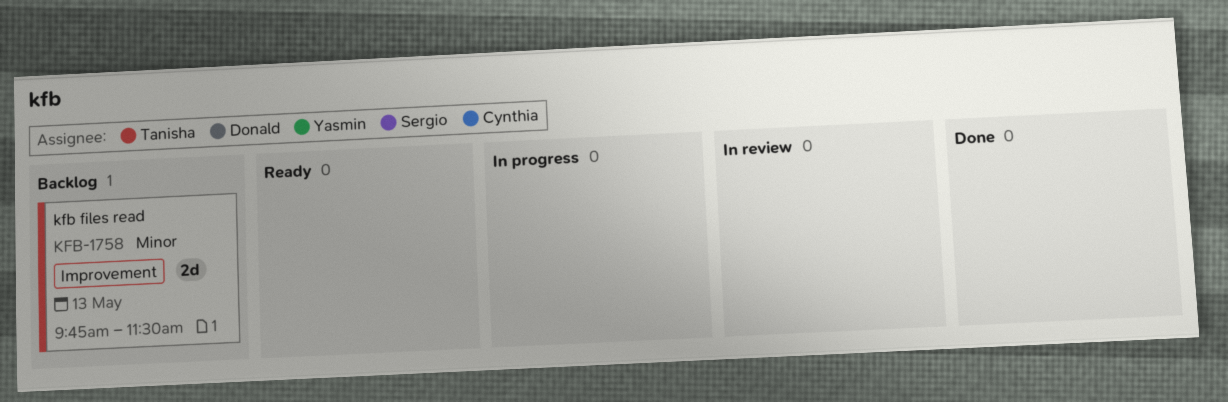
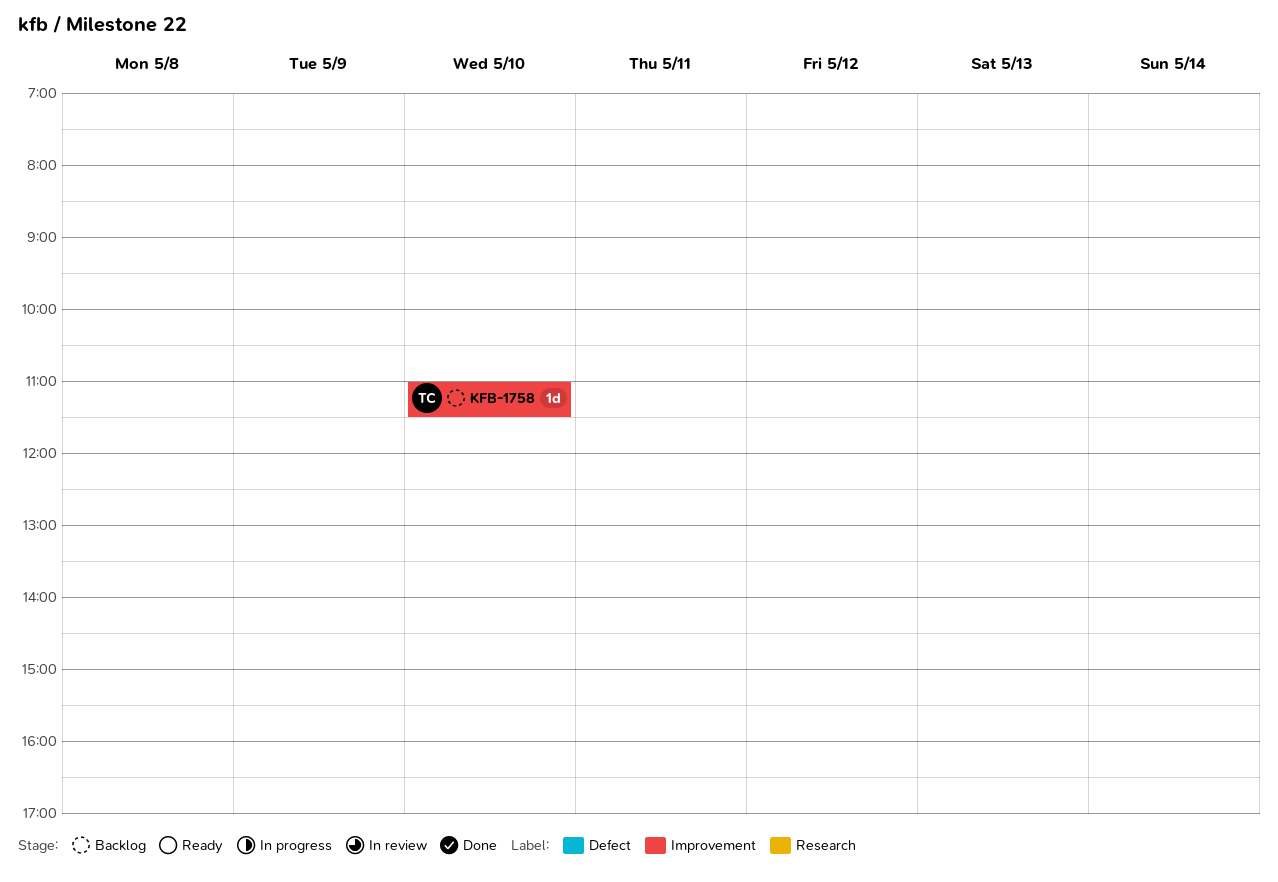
KFB-1758, estimate: 2d -> 1d
KFB-1758, day: May 13 -> May 10
KFB-1758, begins: 09:45 -> 11:00

